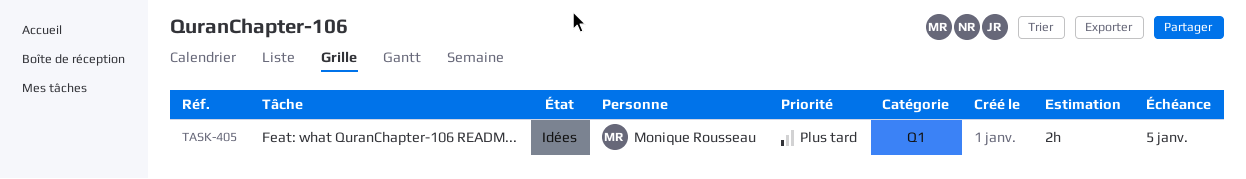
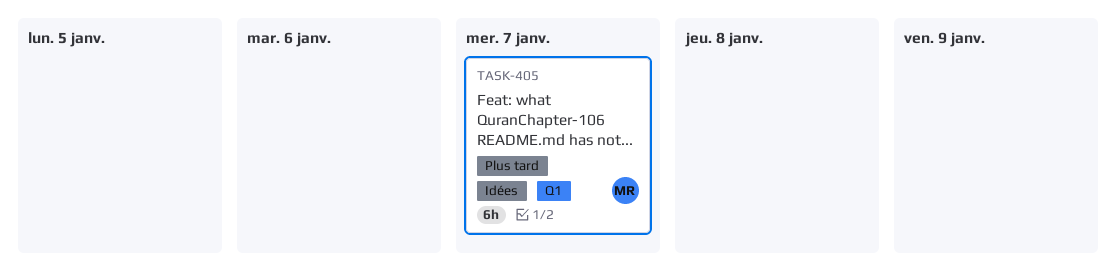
TASK-405, estimate: 2h -> 6h
TASK-405, due: Jan 5 -> Jan 7

